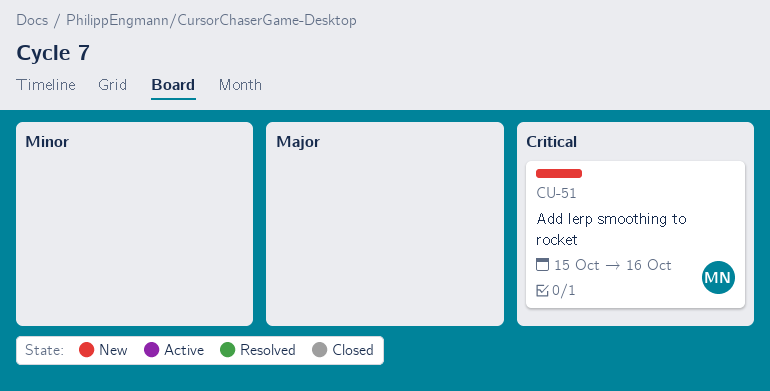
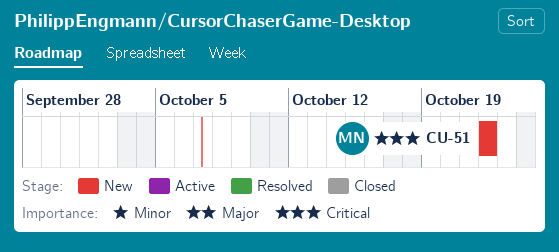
CU-51, start: Oct 15 -> Oct 22
CU-51, due: Oct 16 -> Oct 22

